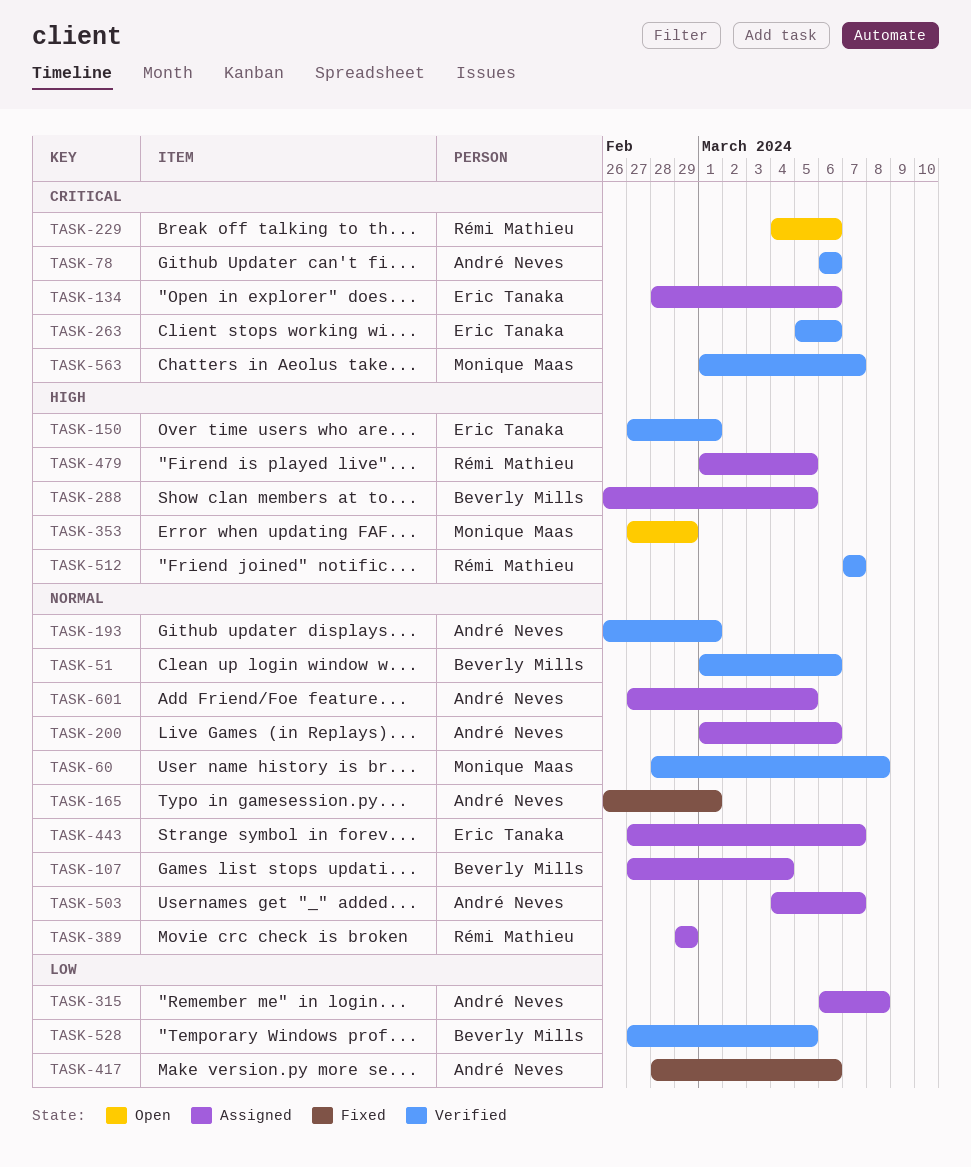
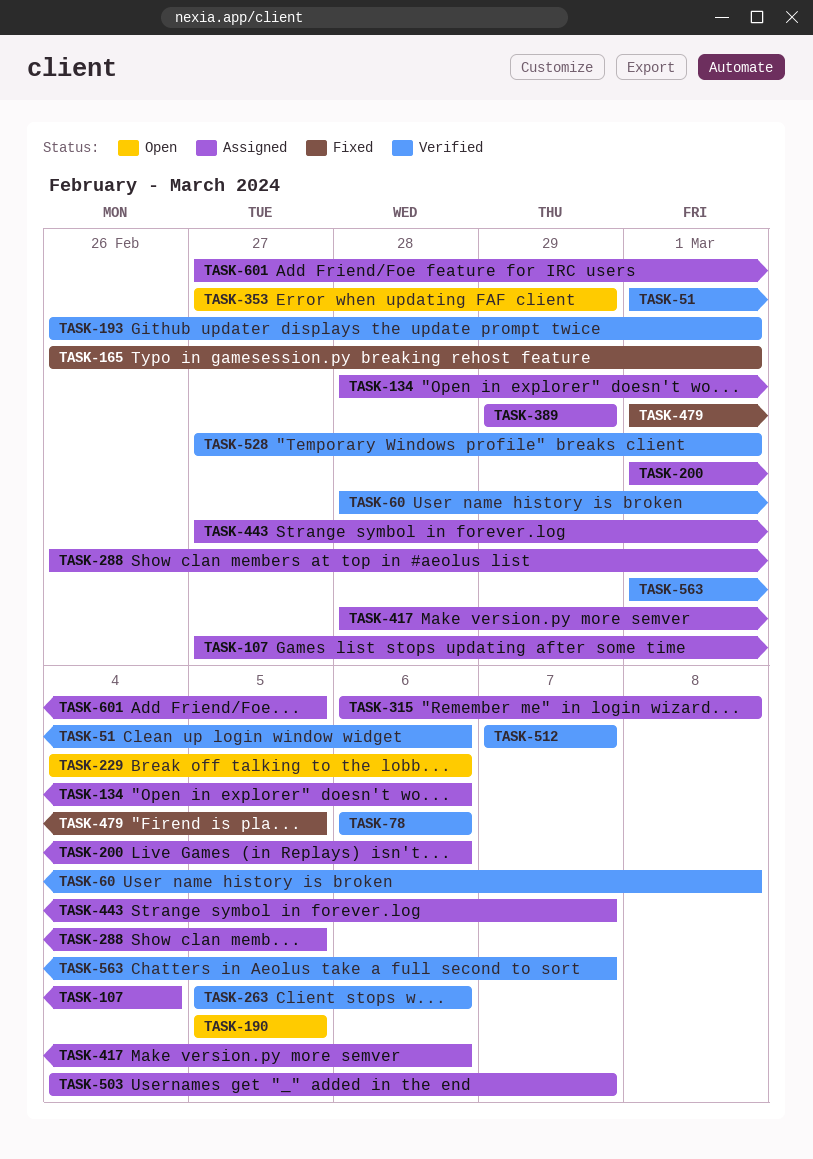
TASK-150: present -> none
TASK-190: none -> present
TASK-417, status: Fixed -> Assigned
TASK-479, status: Assigned -> Fixed
TASK-528, due: Mar 5 -> Mar 1

